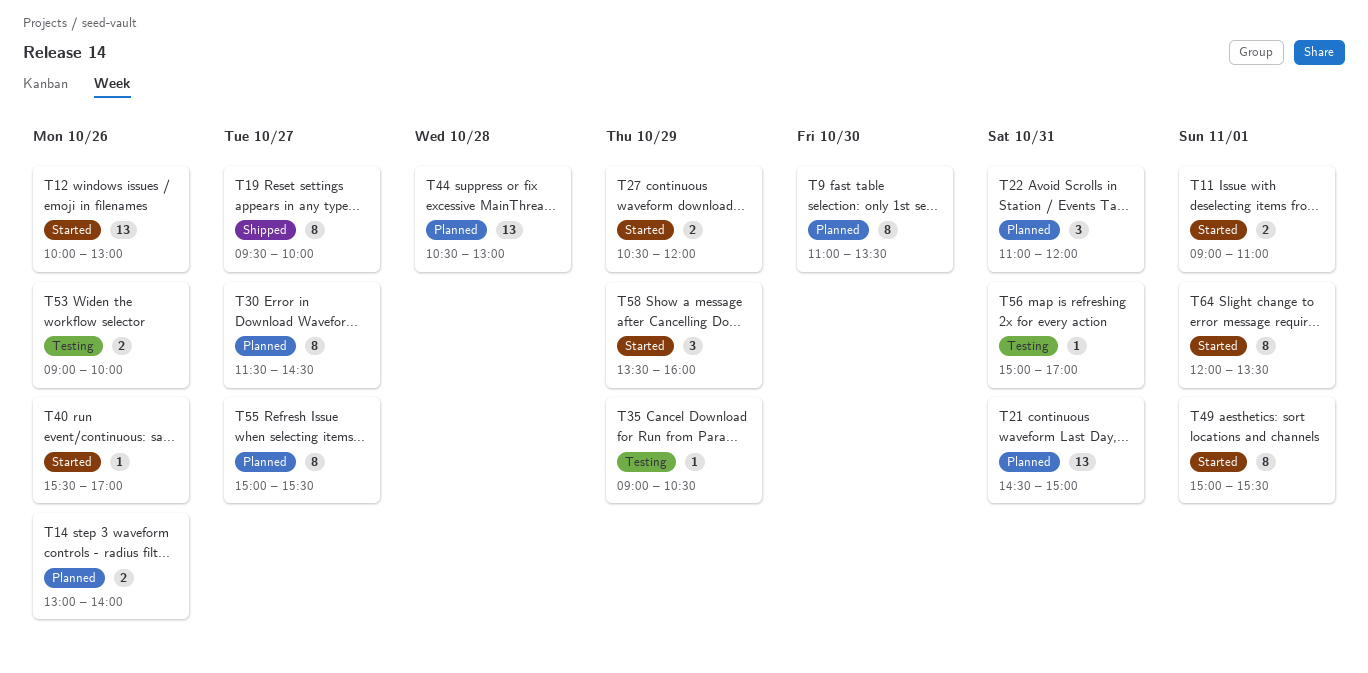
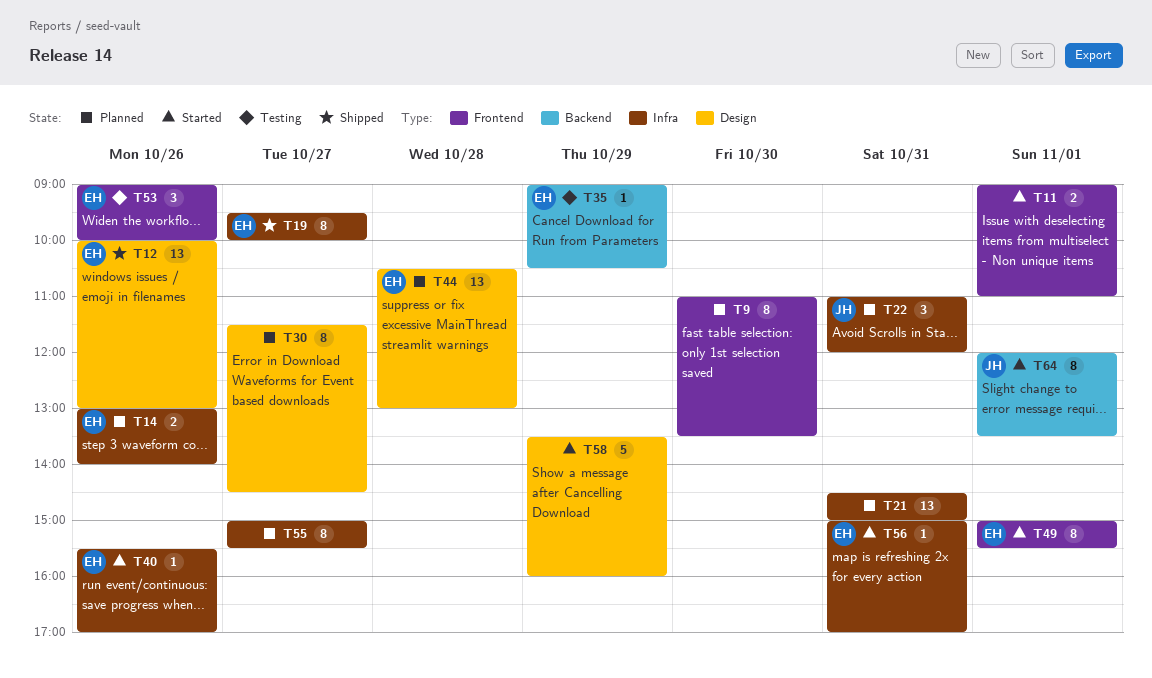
T12, status: Started -> Shipped
T27: present -> none
T53, estimate: 2 -> 3
T56, status: Testing -> Started
T58, estimate: 3 -> 5

